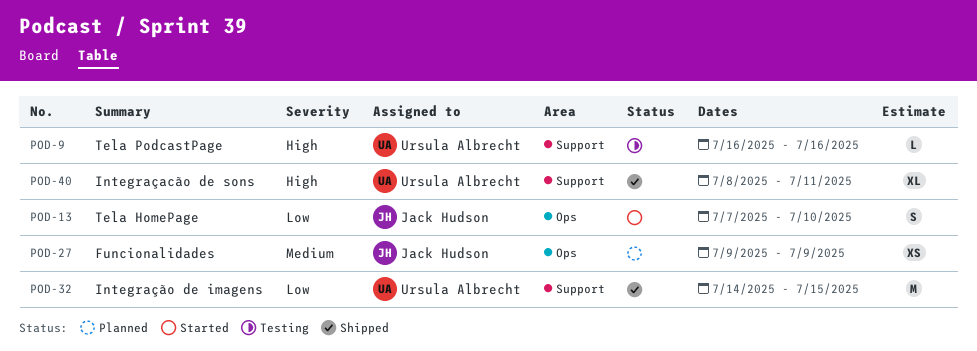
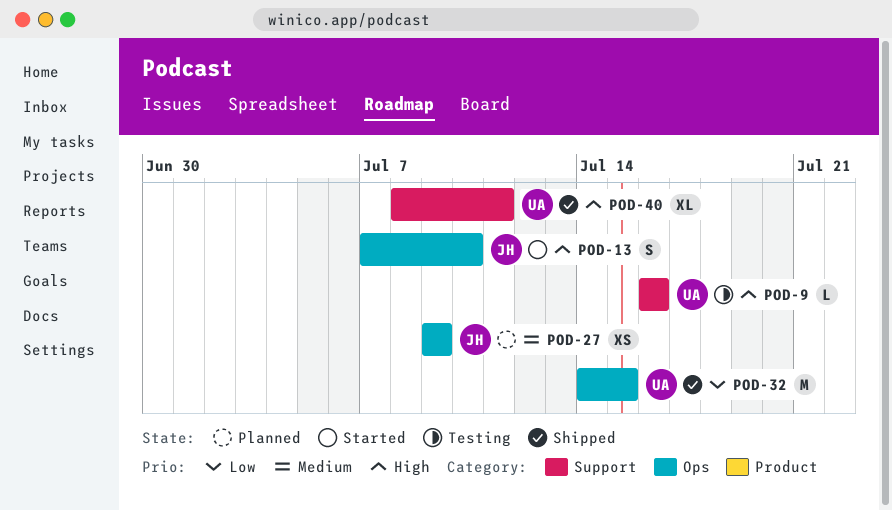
POD-13, priority: Low -> High
POD-32, label: Support -> Ops

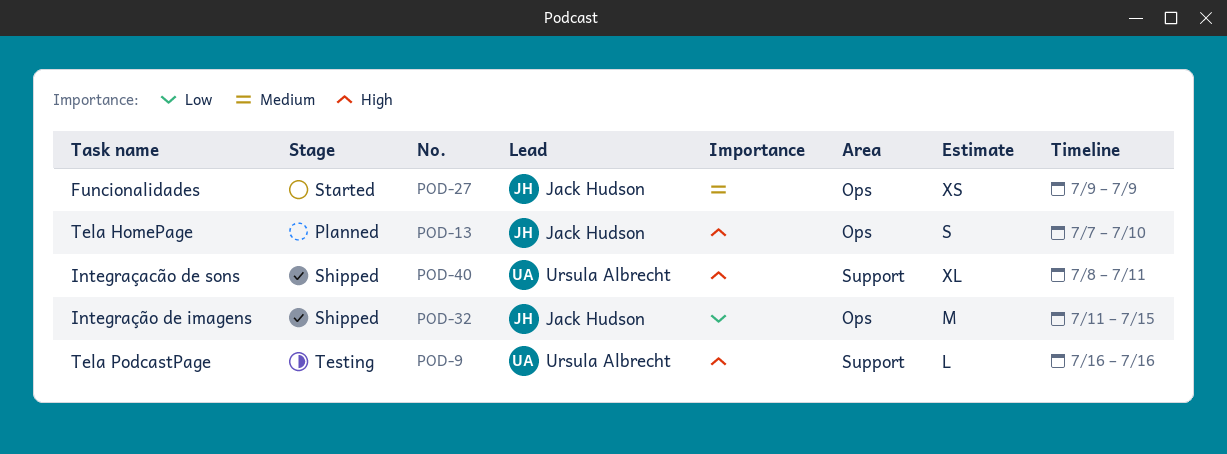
POD-13, status: Started -> Planned
POD-27, status: Planned -> Started
POD-32, owner: Ursula Albrecht -> Jack Hudson
POD-32, start: Jul 14 -> Jul 11

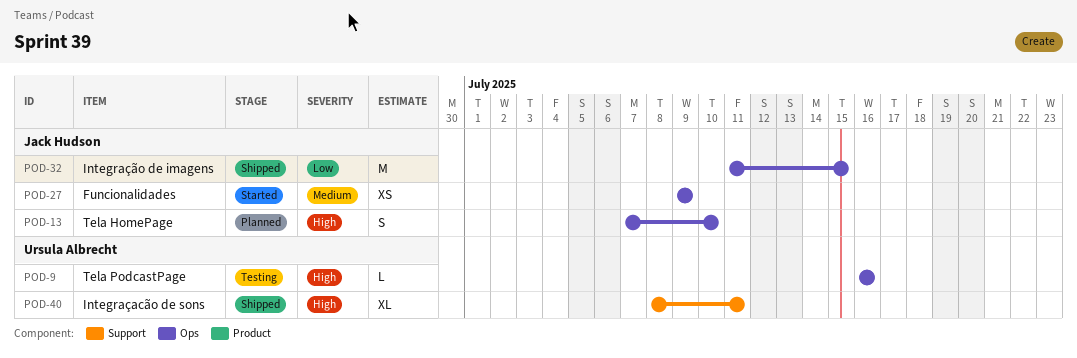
POD-9, label: Support -> Ops

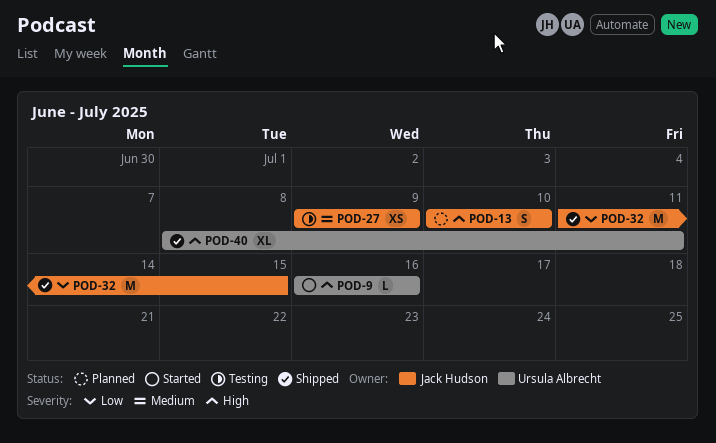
POD-9, status: Testing -> Started
POD-13, start: Jul 7 -> Jul 10
POD-27, status: Started -> Testing

